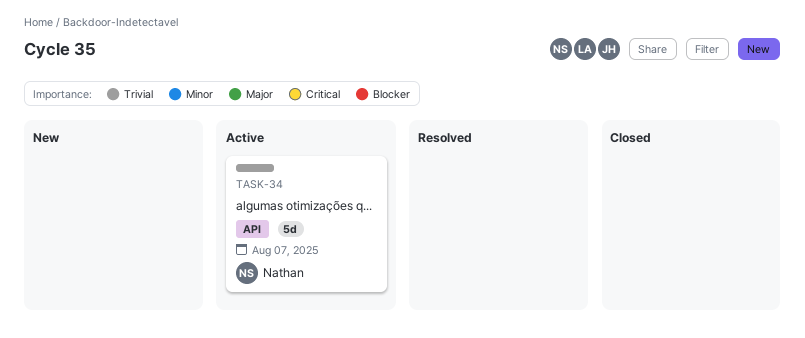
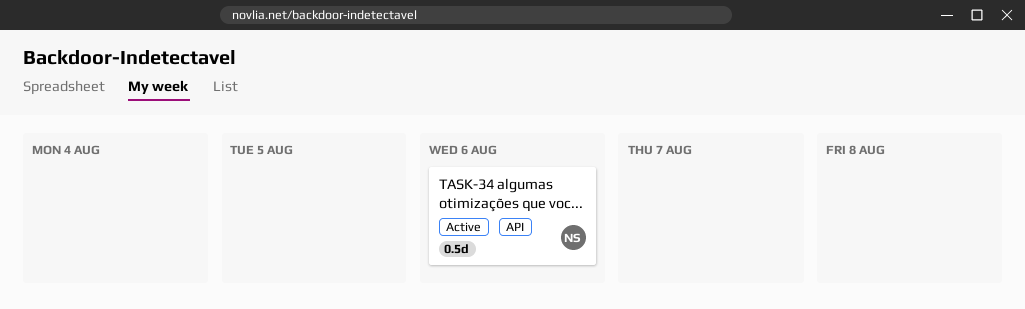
TASK-34, estimate: 5d -> 0.5d
TASK-34, due: Aug 7 -> Aug 6

